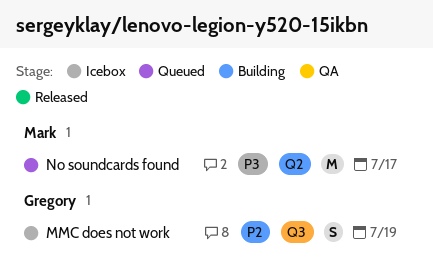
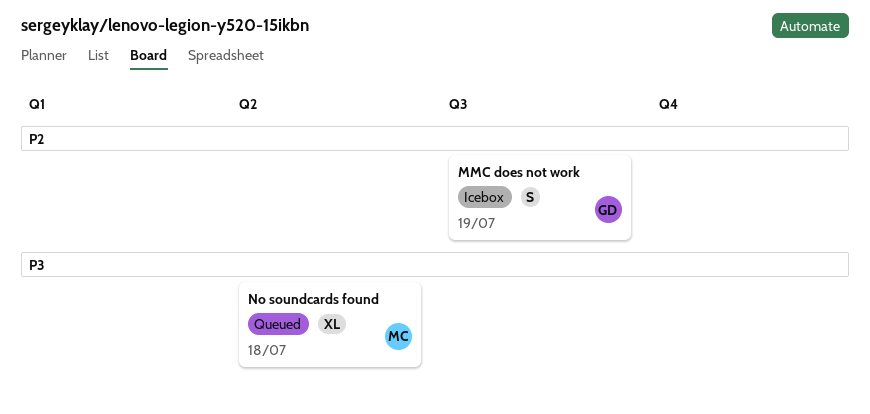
No soundcards found, estimate: M -> XL
No soundcards found, due: Jul 17 -> Jul 18

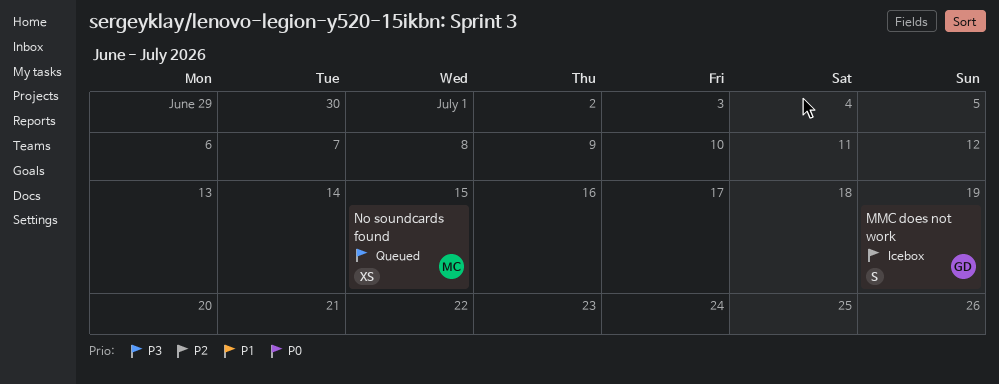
No soundcards found, estimate: XL -> XS
No soundcards found, due: Jul 18 -> Jul 15

